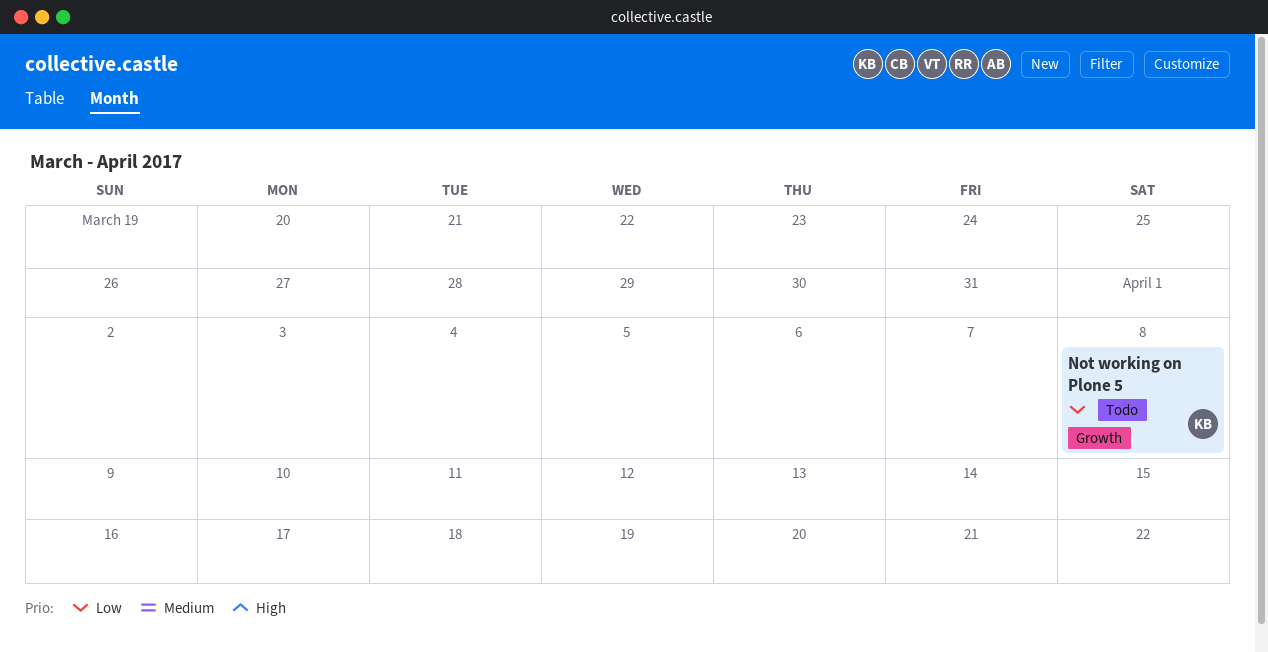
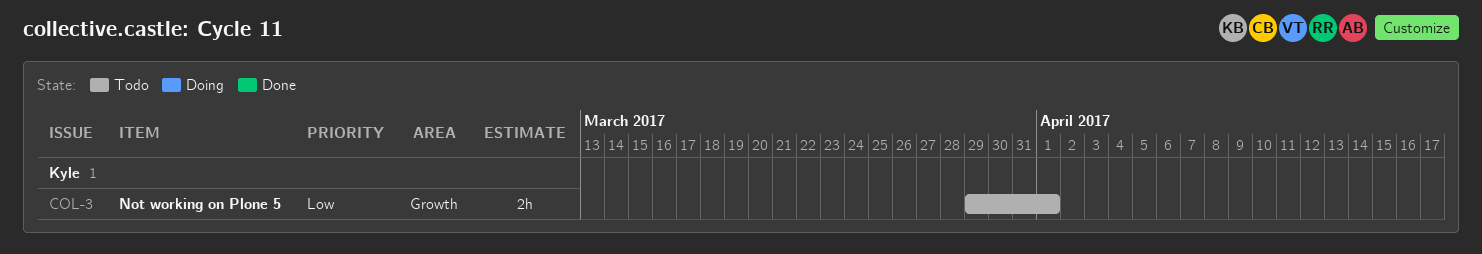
Not working on Plone 5, due: Apr 8 -> Apr 1

